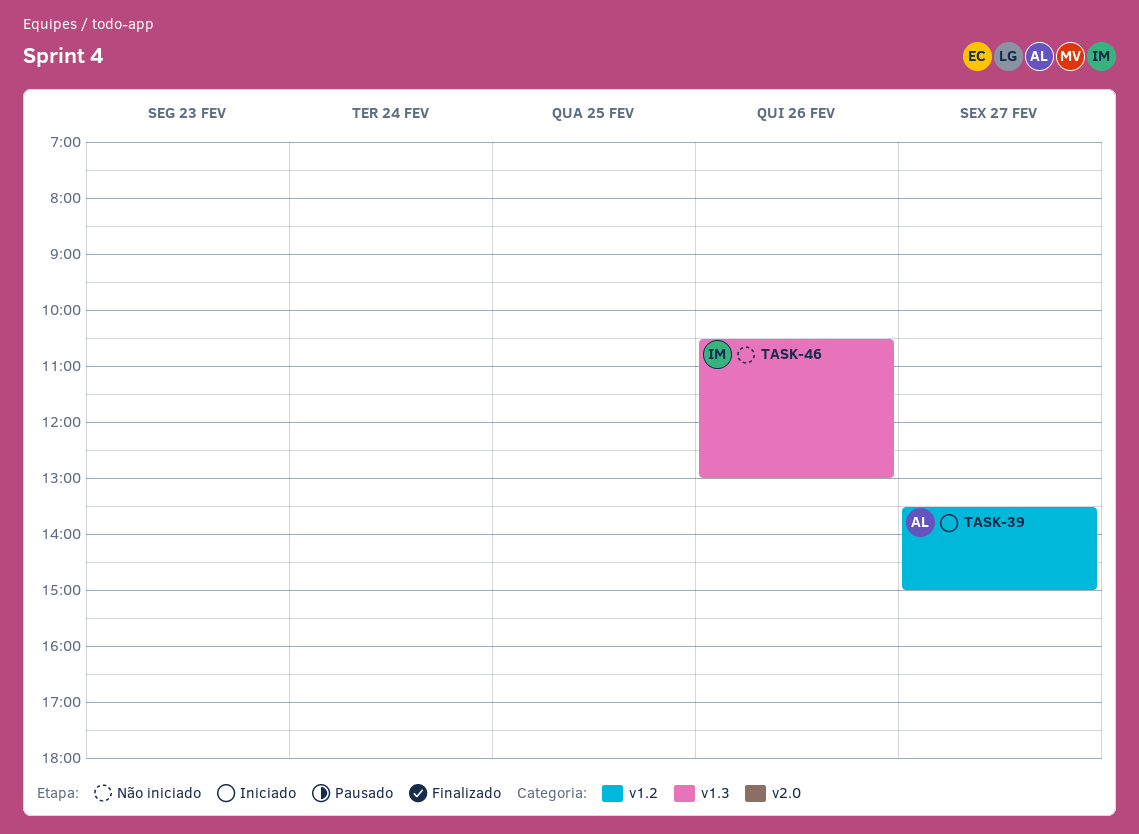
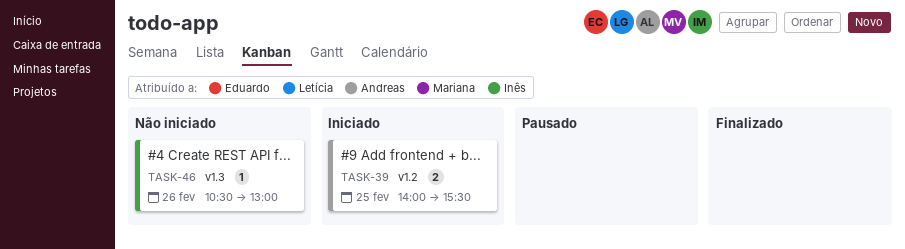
TASK-39, day: Feb 27 -> Feb 25
TASK-39, begins: 13:30 -> 14:00
TASK-39, ends: 15:00 -> 15:30

